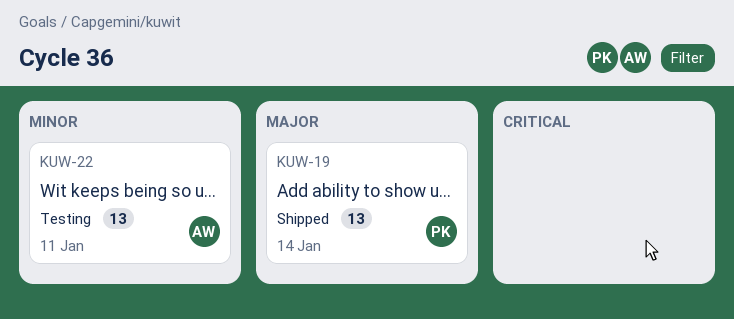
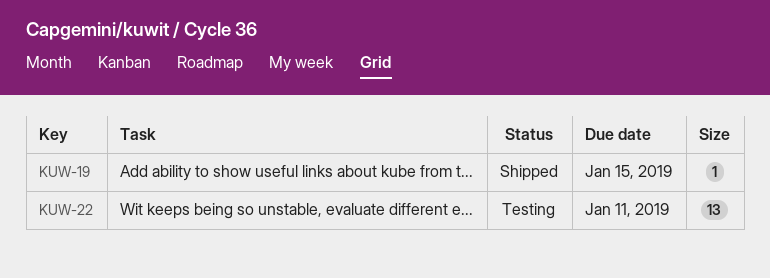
KUW-19, estimate: 13 -> 1
KUW-19, due: Jan 14 -> Jan 15

